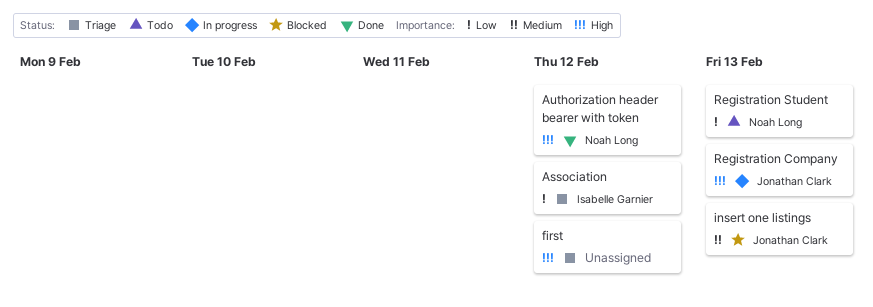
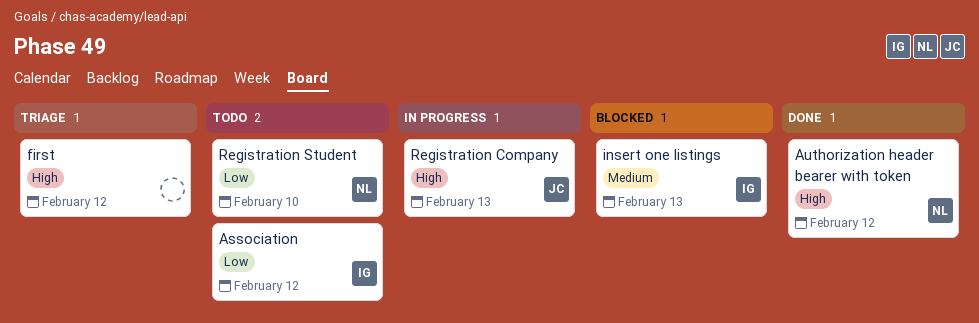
Association, status: Triage -> Todo
insert one listings, owner: Jonathan Clark -> Isabelle Garnier
Registration Student, due: Feb 13 -> Feb 10

